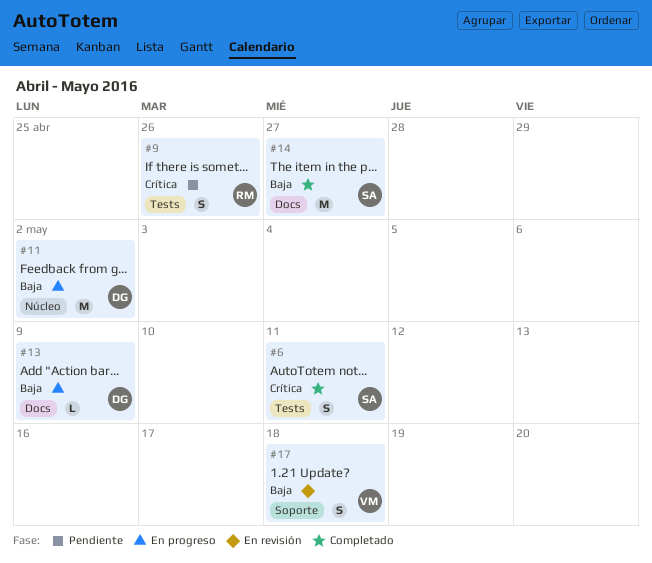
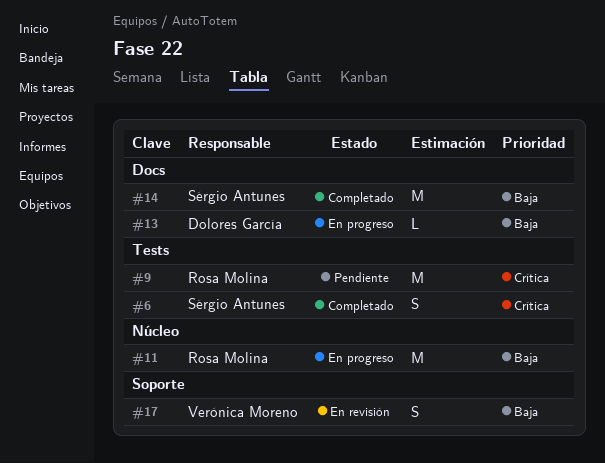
#9, estimate: S -> M
#11, owner: Dolores García -> Rosa Molina

